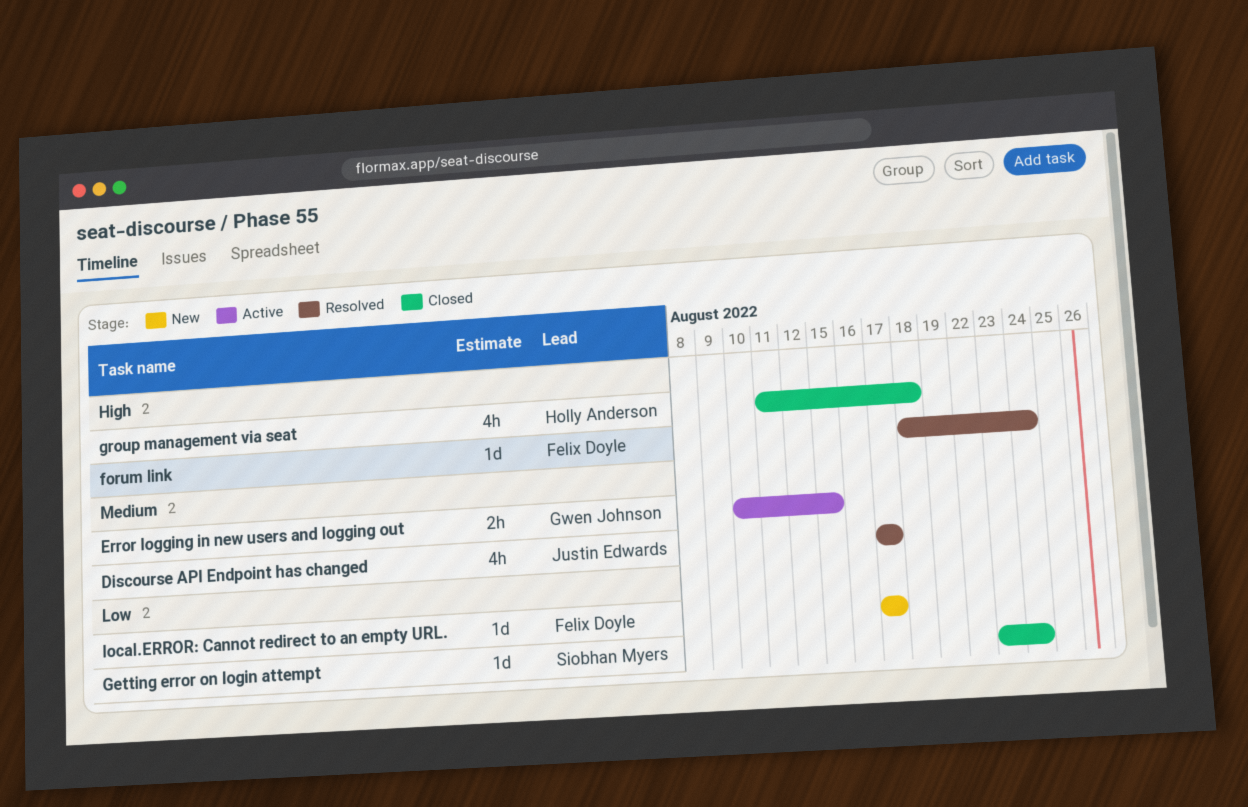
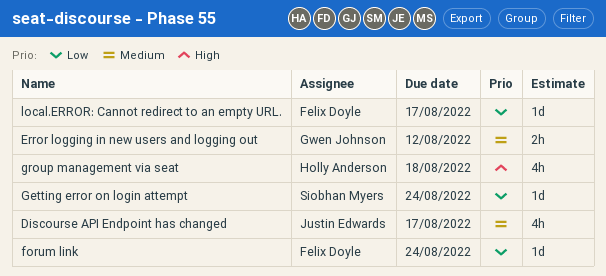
Error logging in new users and logging out, due: Aug 15 -> Aug 12
forum link, priority: High -> Low

